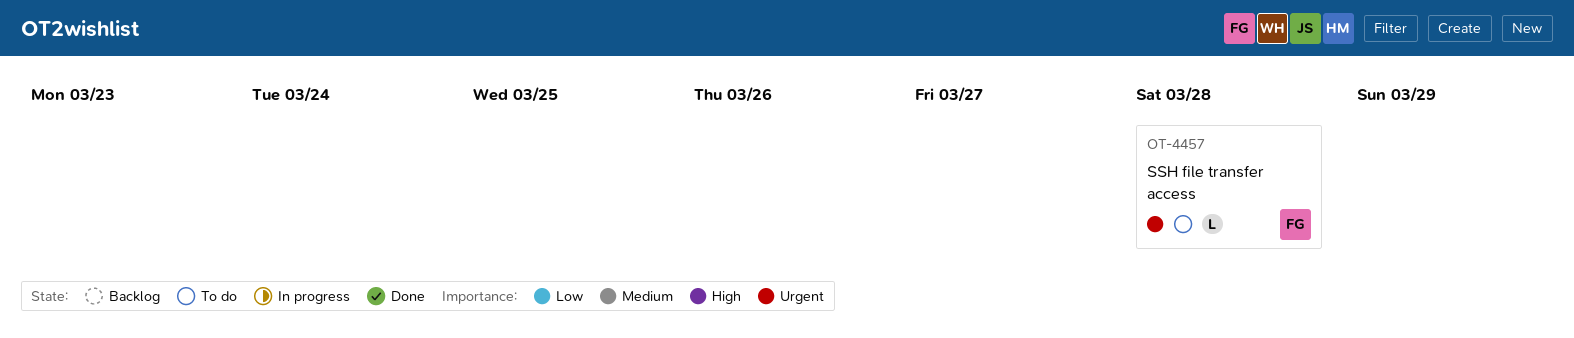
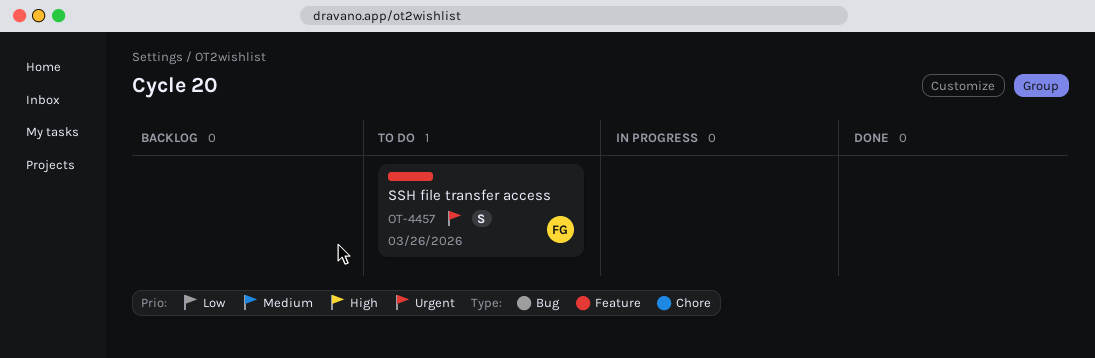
OT-4457, estimate: L -> S
OT-4457, due: Mar 28 -> Mar 26

